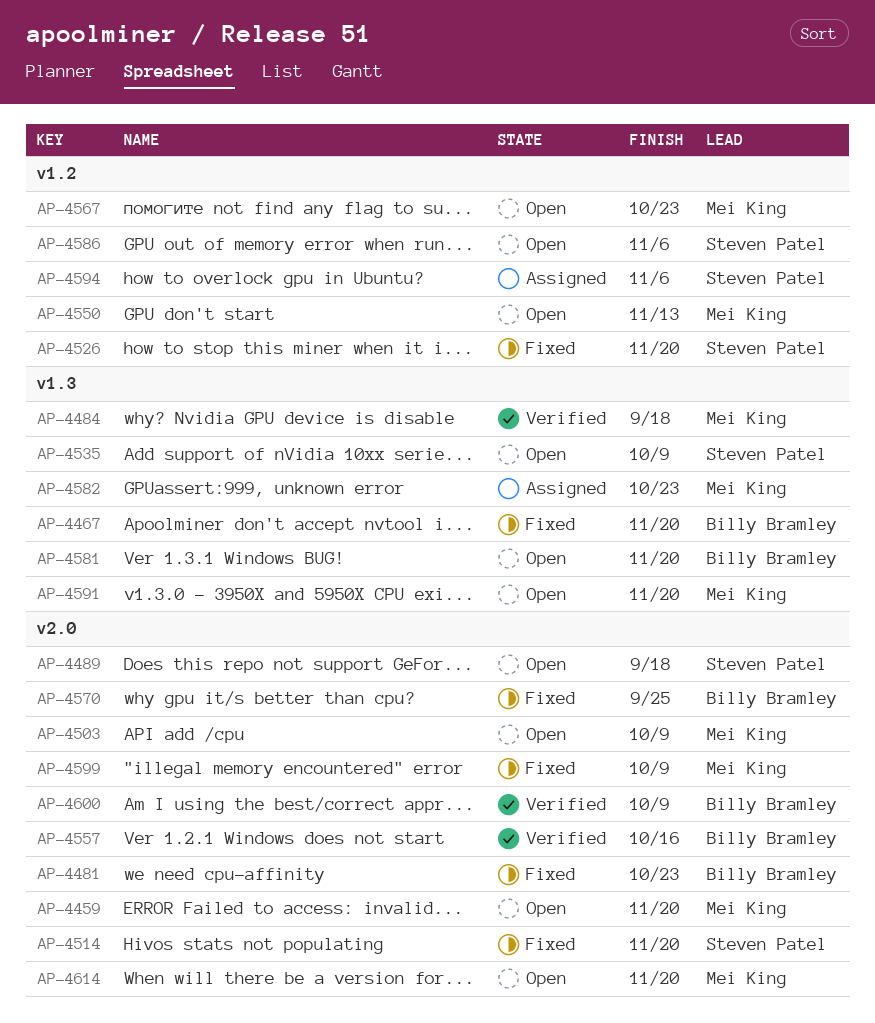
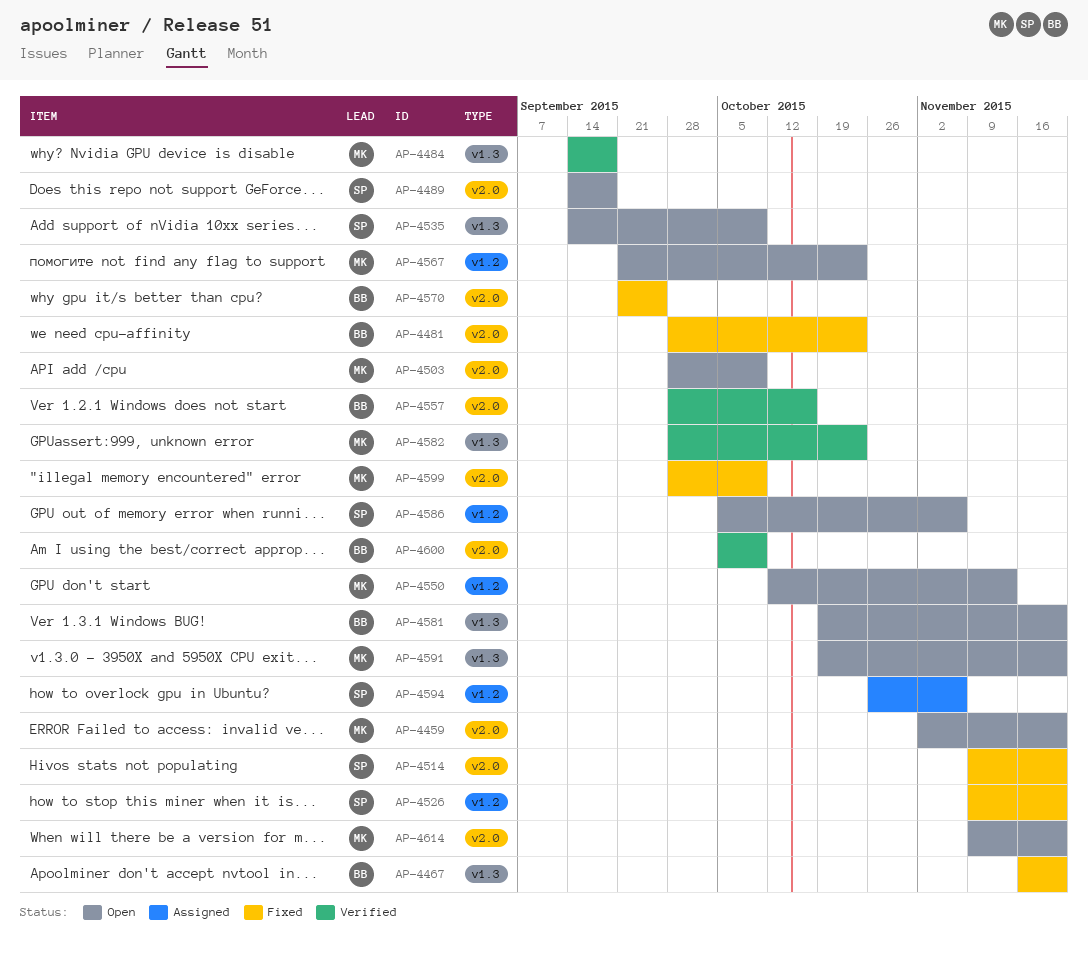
AP-4582, status: Assigned -> Verified

